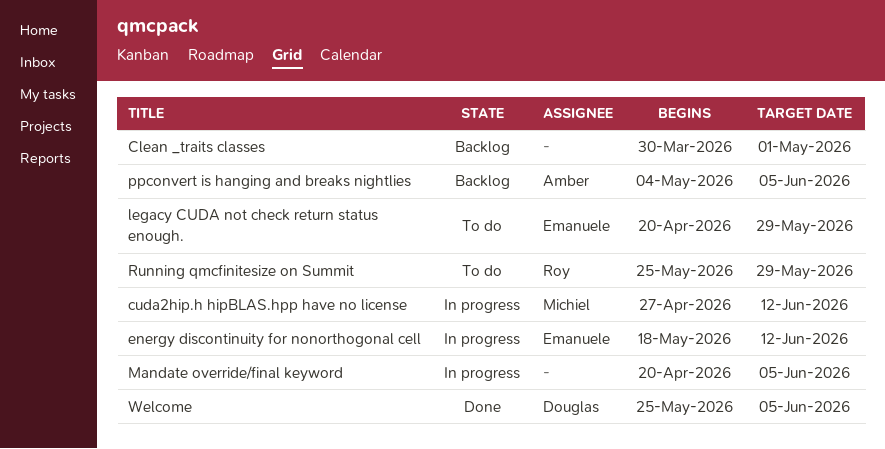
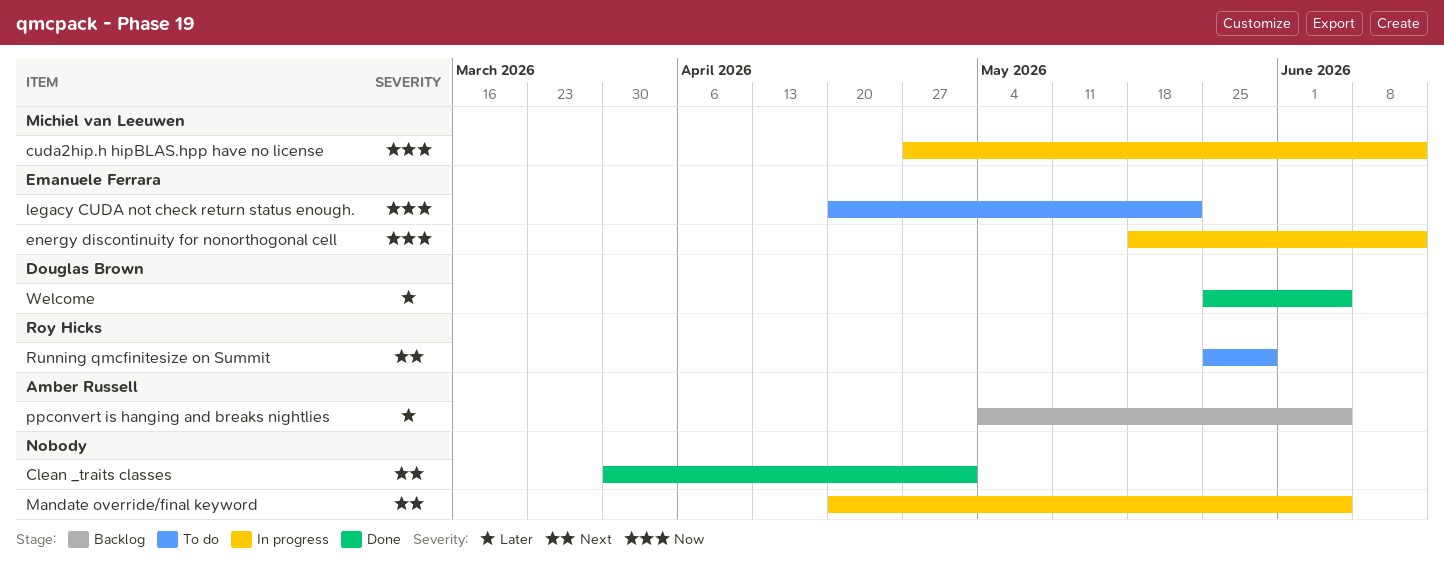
Clean _traits classes, status: Backlog -> Done
legacy CUDA not check return status enough., due: May 29 -> May 22

